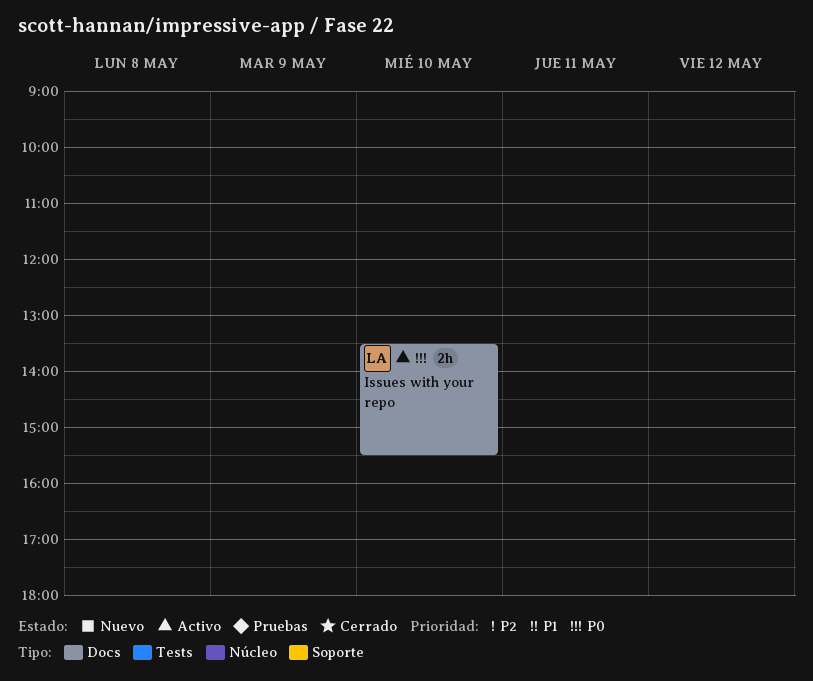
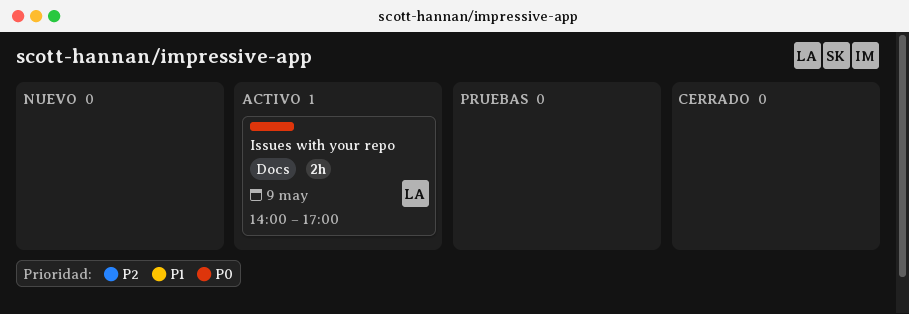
Issues with your repo, day: May 10 -> May 9
Issues with your repo, begins: 13:30 -> 14:00
Issues with your repo, ends: 15:30 -> 17:00

